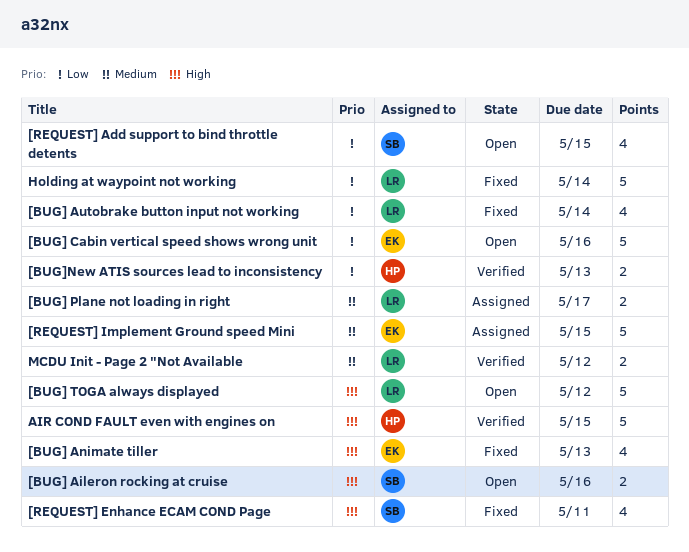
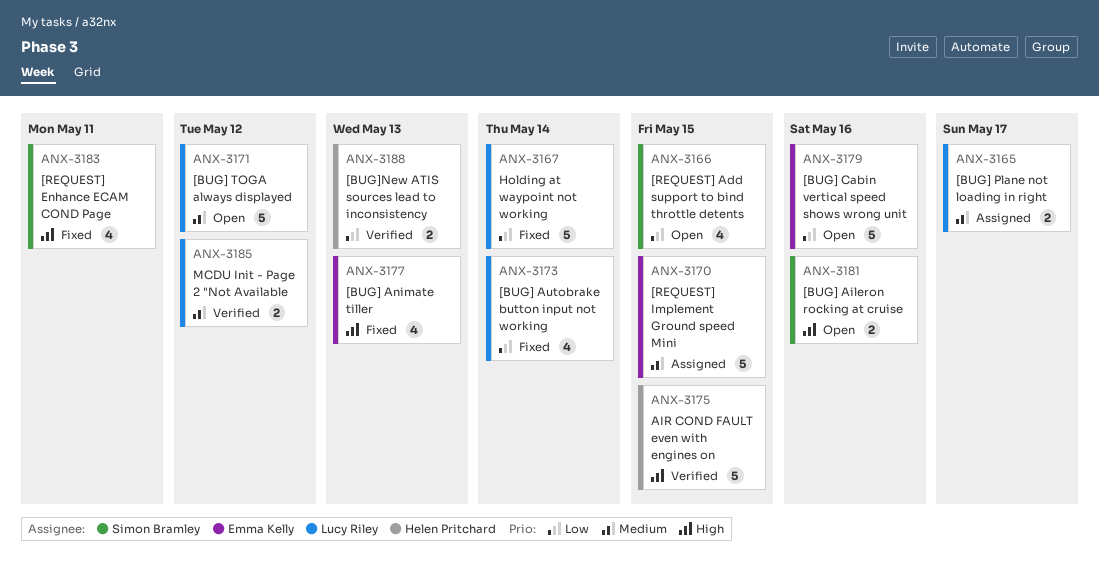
[BUG] TOGA always displayed, priority: High -> Medium

